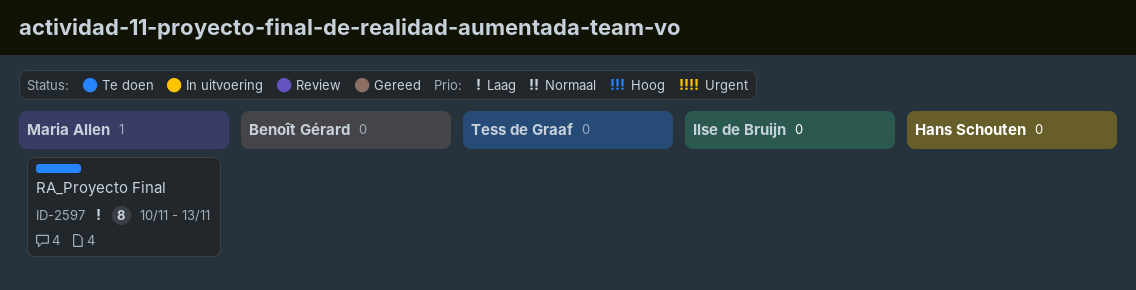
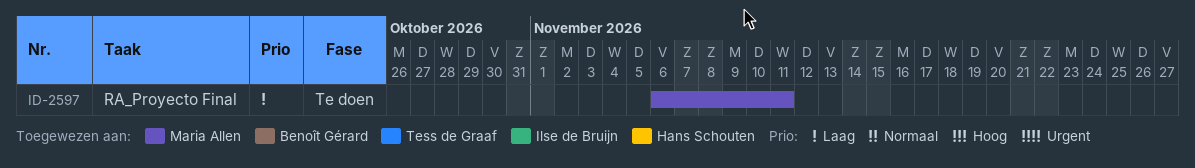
ID-2597, start: Nov 10 -> Nov 6
ID-2597, due: Nov 13 -> Nov 11

